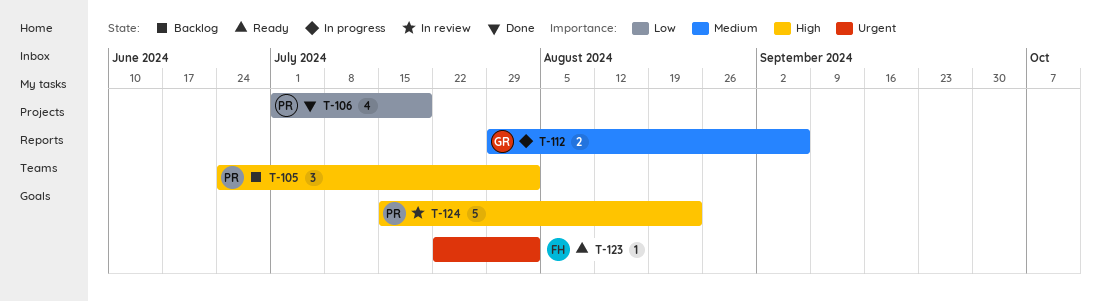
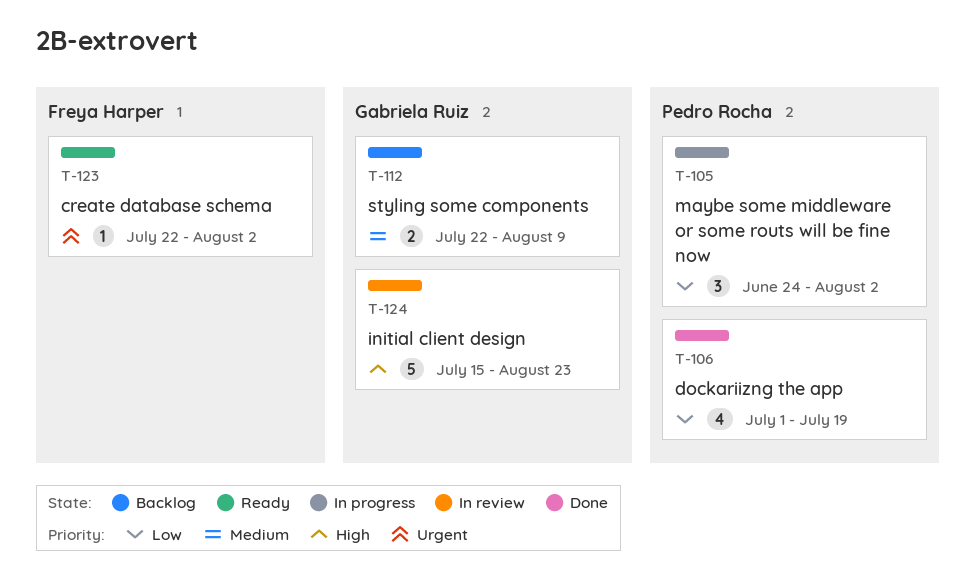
T-105, status: Backlog -> In progress
T-105, priority: High -> Low
T-112, status: In progress -> Backlog
T-112, start: Jul 29 -> Jul 22
T-112, due: Sep 6 -> Aug 9
T-124, owner: Pedro Rocha -> Gabriela Ruiz

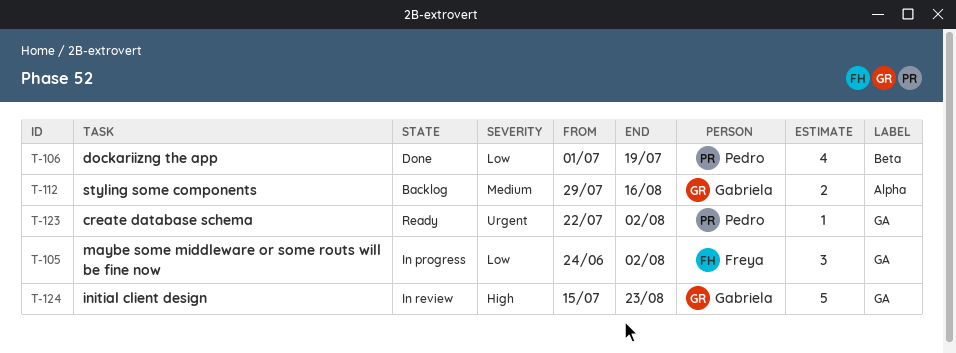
T-105, owner: Pedro Rocha -> Freya Harper
T-112, start: Jul 22 -> Jul 29
T-112, due: Aug 9 -> Aug 16
T-123, owner: Freya Harper -> Pedro Rocha

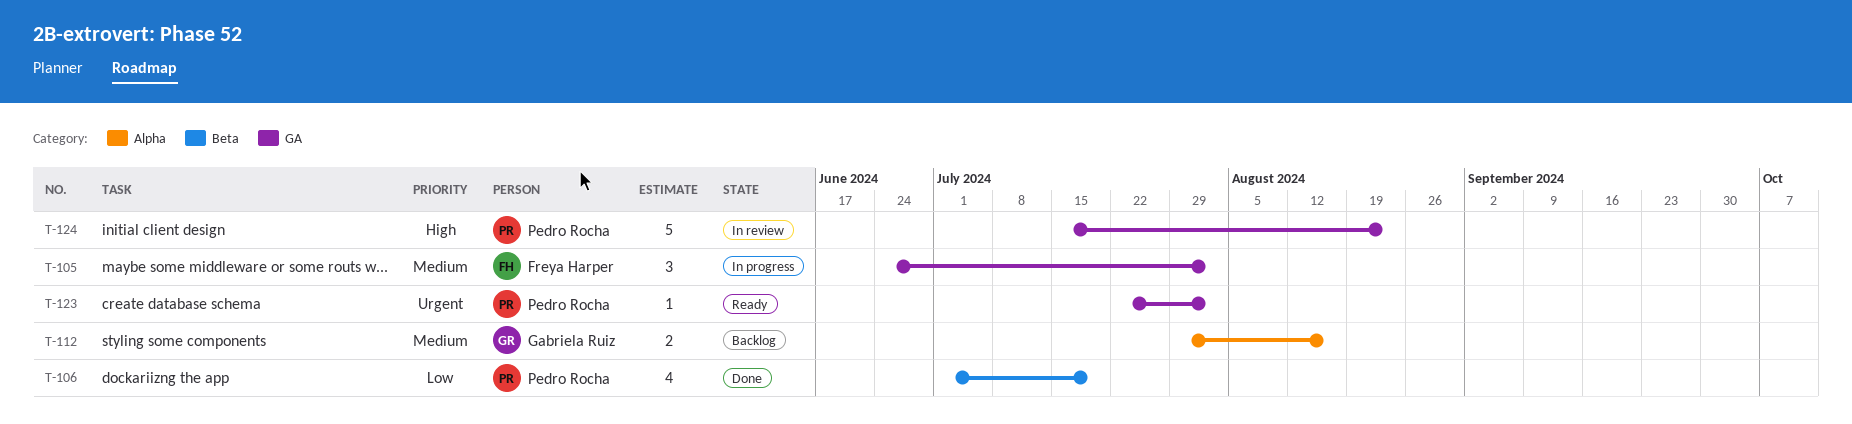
T-105, priority: Low -> Medium
T-124, owner: Gabriela Ruiz -> Pedro Rocha

